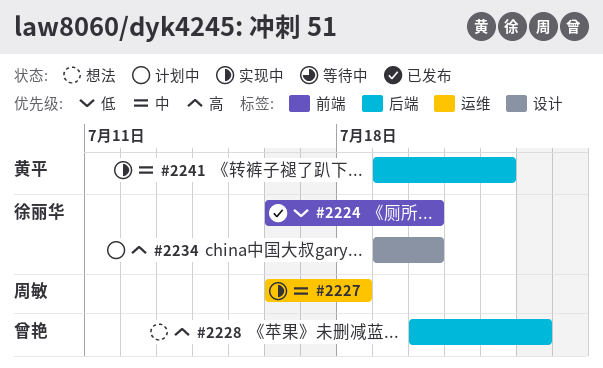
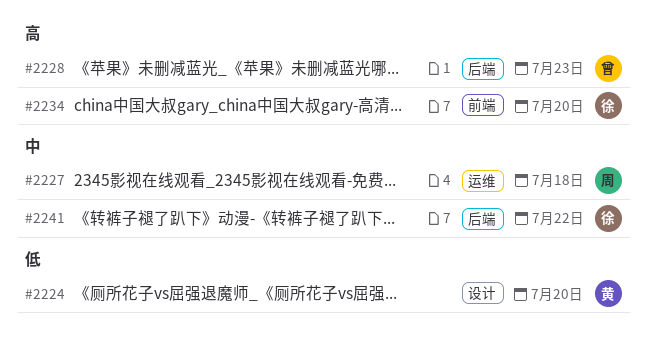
#2224, owner: 徐丽华 -> 黄平
#2224, label: 前端 -> 设计
#2234, label: 设计 -> 前端
#2241, owner: 黄平 -> 徐丽华

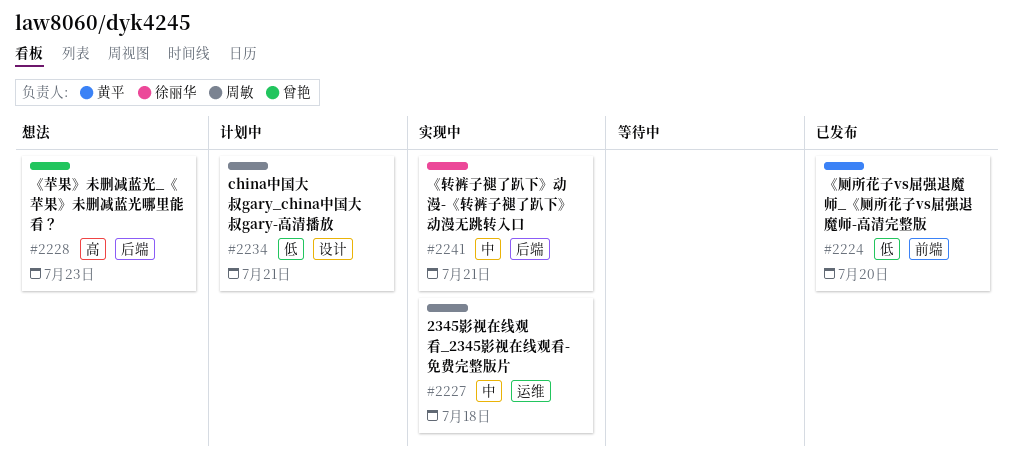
#2224, label: 设计 -> 前端
#2234, owner: 徐丽华 -> 周敏
#2234, priority: 高 -> 低
#2234, label: 前端 -> 设计
#2234, due: Jul 20 -> Jul 21
#2241, due: Jul 22 -> Jul 21

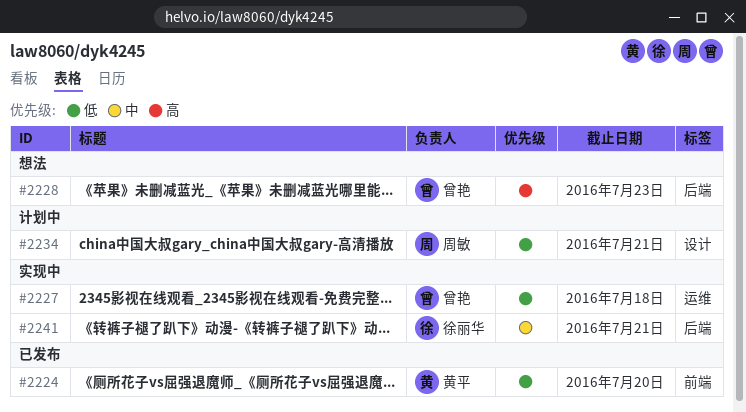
#2227, owner: 周敏 -> 曾艳
#2227, priority: 中 -> 低

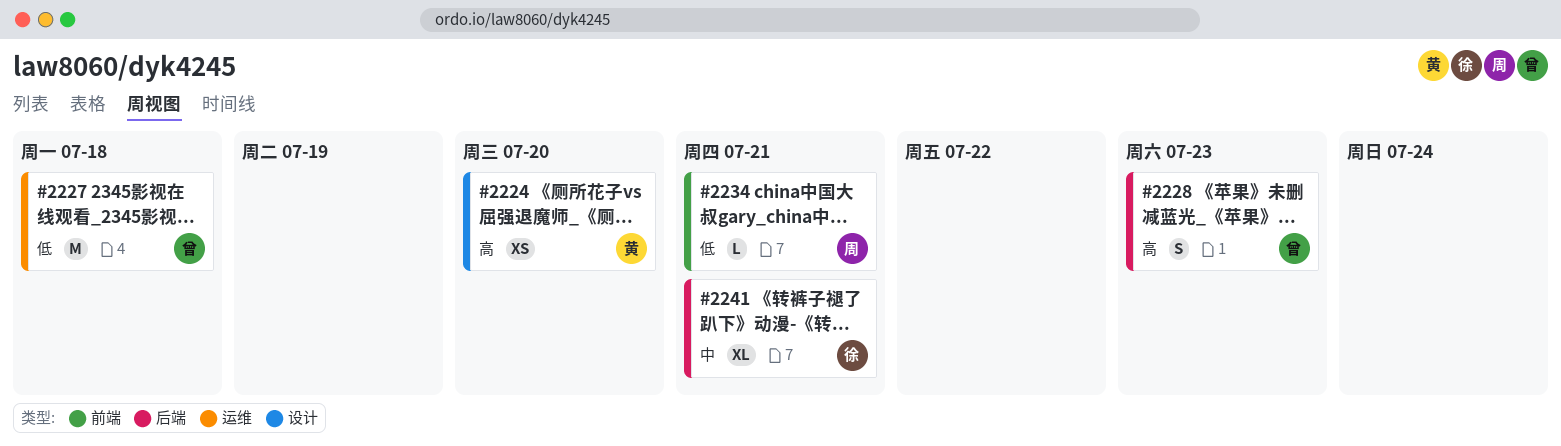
#2224, priority: 低 -> 高
#2224, label: 前端 -> 设计
#2234, label: 设计 -> 前端

